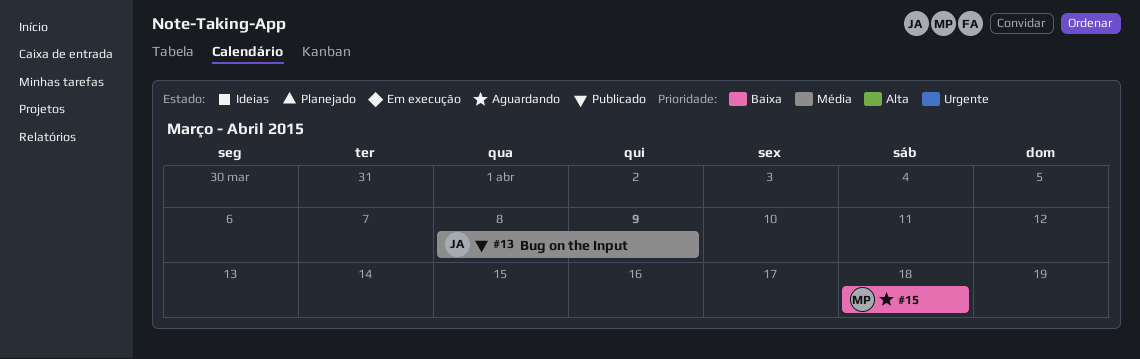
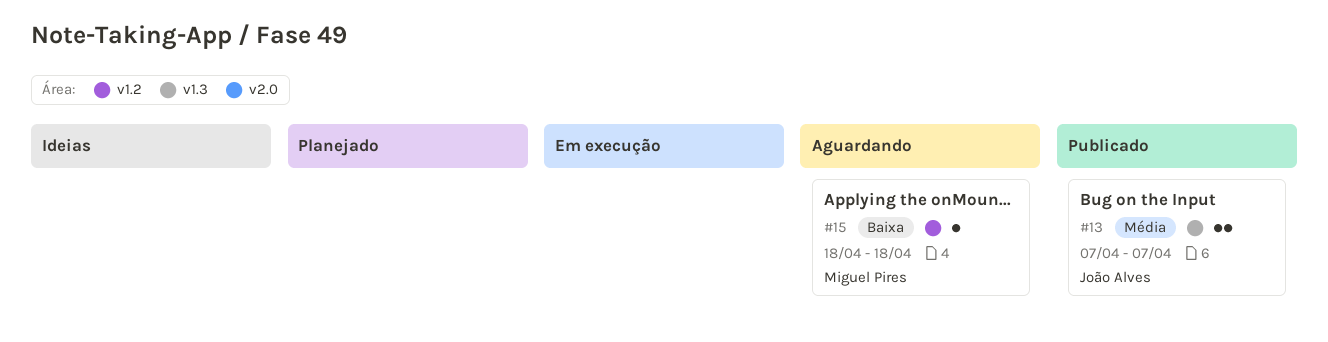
#13, start: Apr 8 -> Apr 7
#13, due: Apr 9 -> Apr 7

